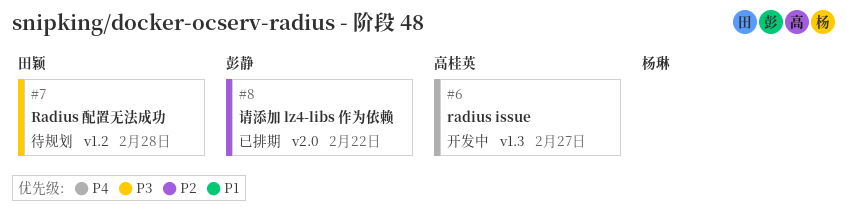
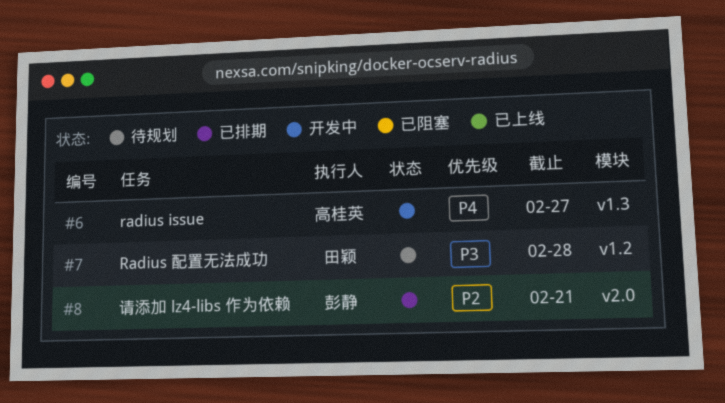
#8, due: Feb 22 -> Feb 21

